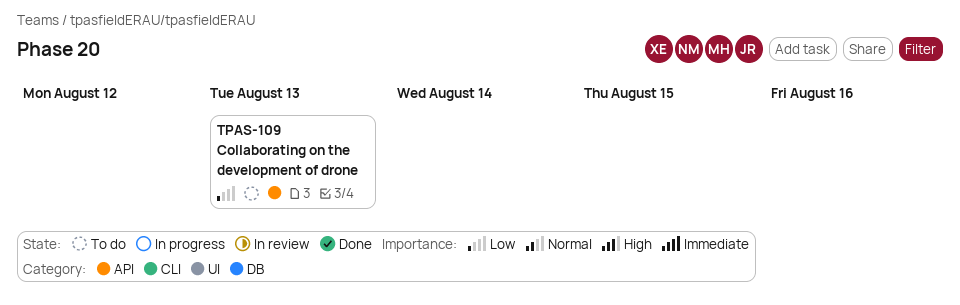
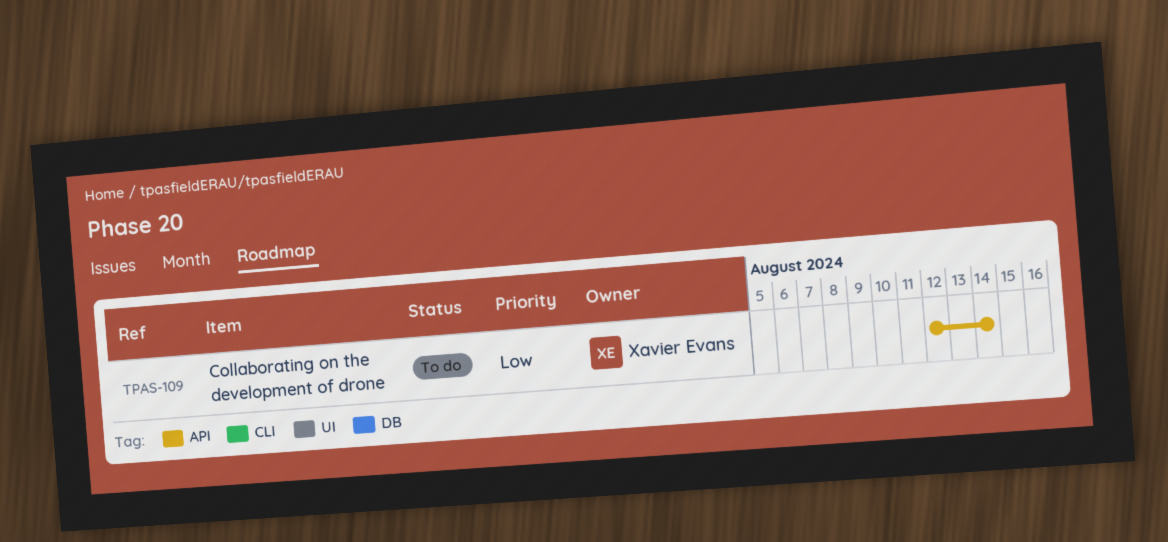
TPAS-109, due: Aug 13 -> Aug 14

